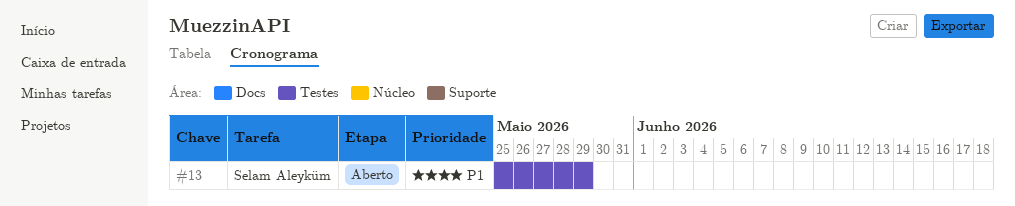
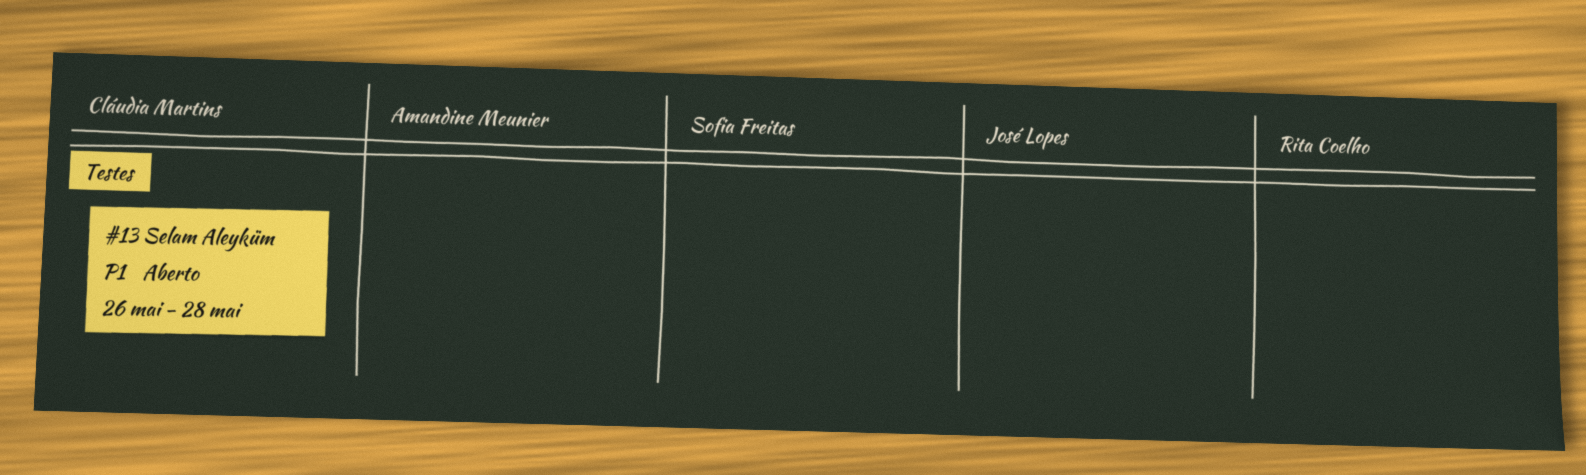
#13, start: May 25 -> May 26
#13, due: May 29 -> May 28

